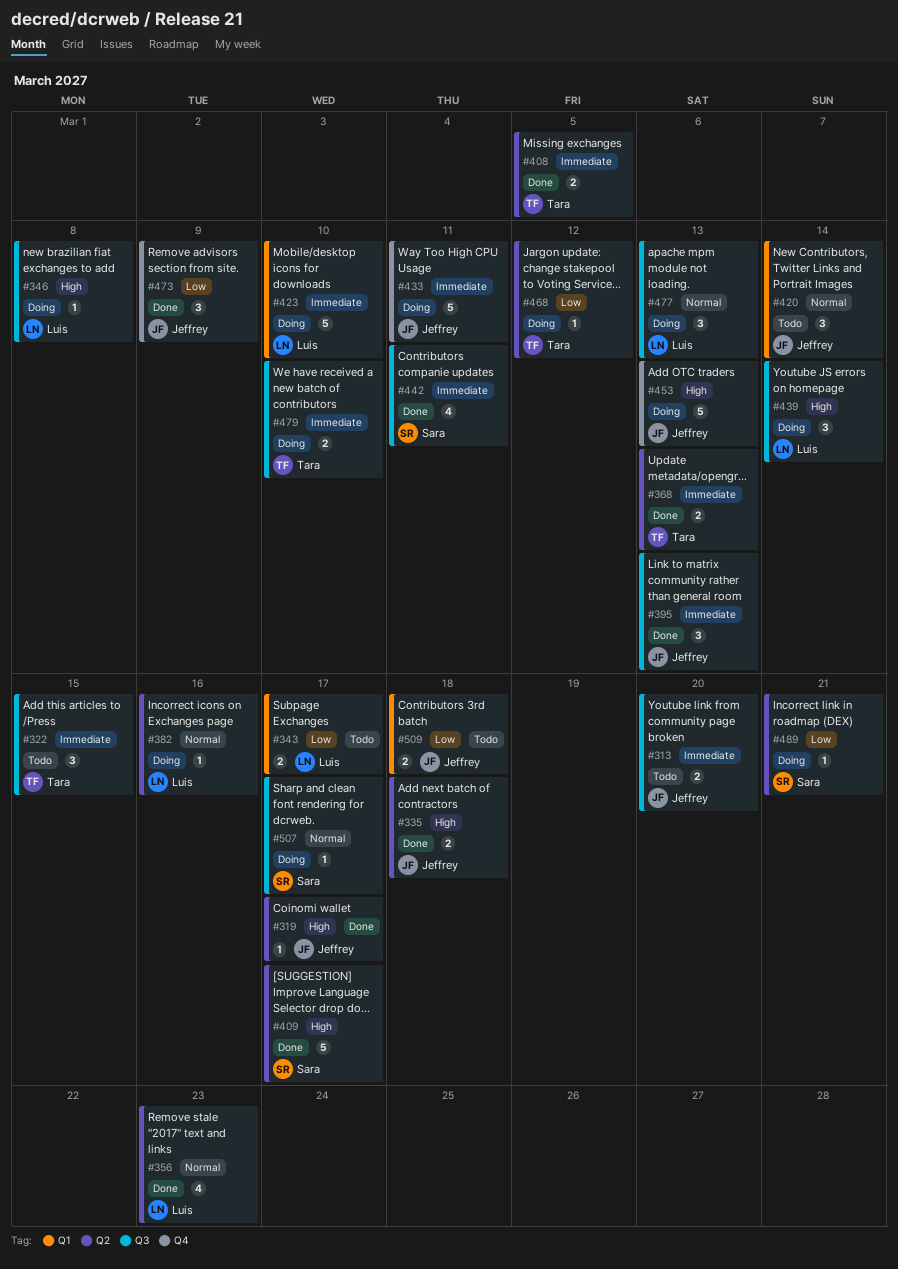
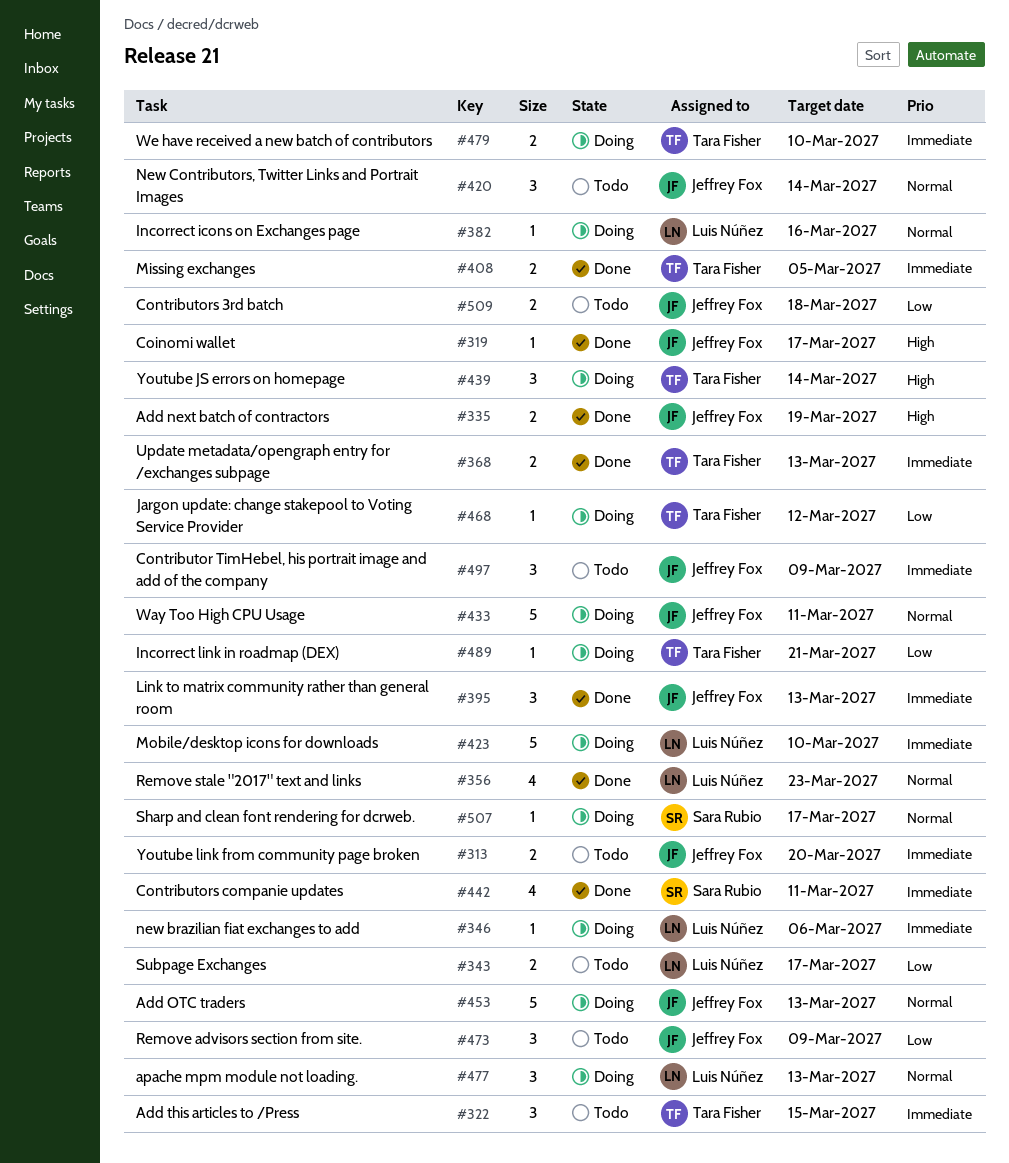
#335, due: Mar 18 -> Mar 19
#346, priority: High -> Immediate
#346, due: Mar 8 -> Mar 6
#409: present -> none
#433, priority: Immediate -> Normal
#439, owner: Luis Núñez -> Tara Fisher
#453, priority: High -> Normal
#473, status: Done -> Todo
#489, owner: Sara Rubio -> Tara Fisher
#497: none -> present

